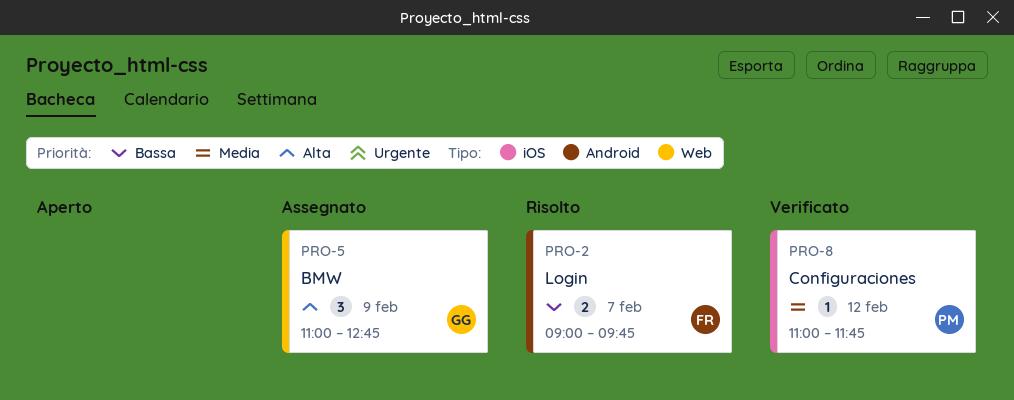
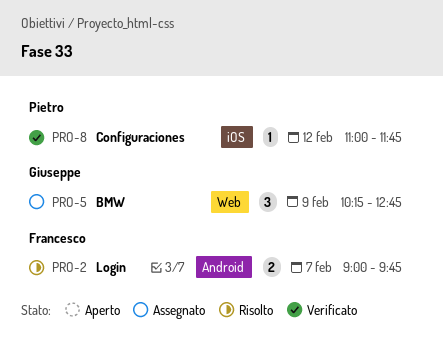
PRO-5, begins: 11:00 -> 10:15

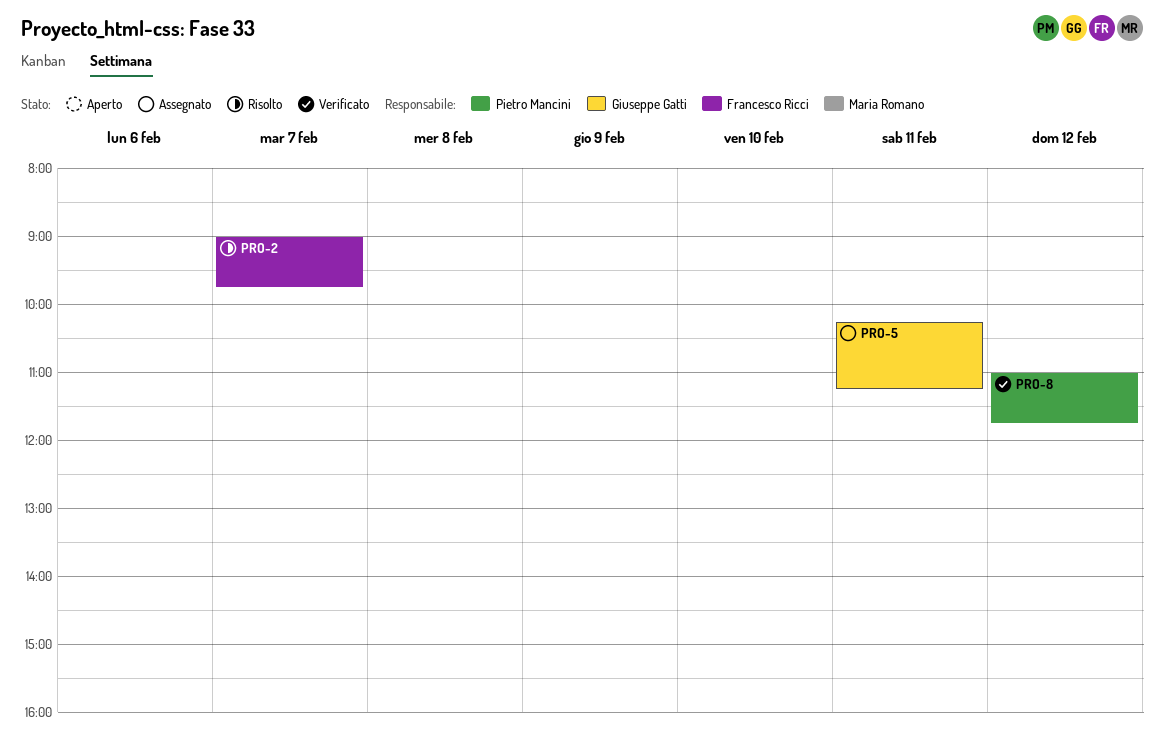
PRO-5, day: Feb 9 -> Feb 11
PRO-5, ends: 12:45 -> 11:15

